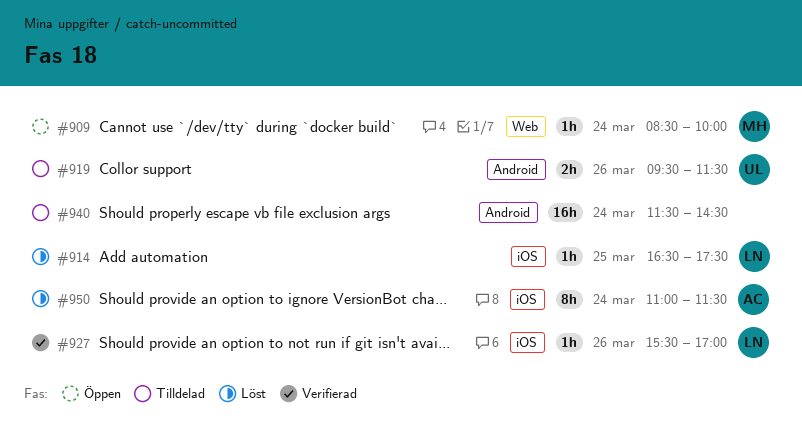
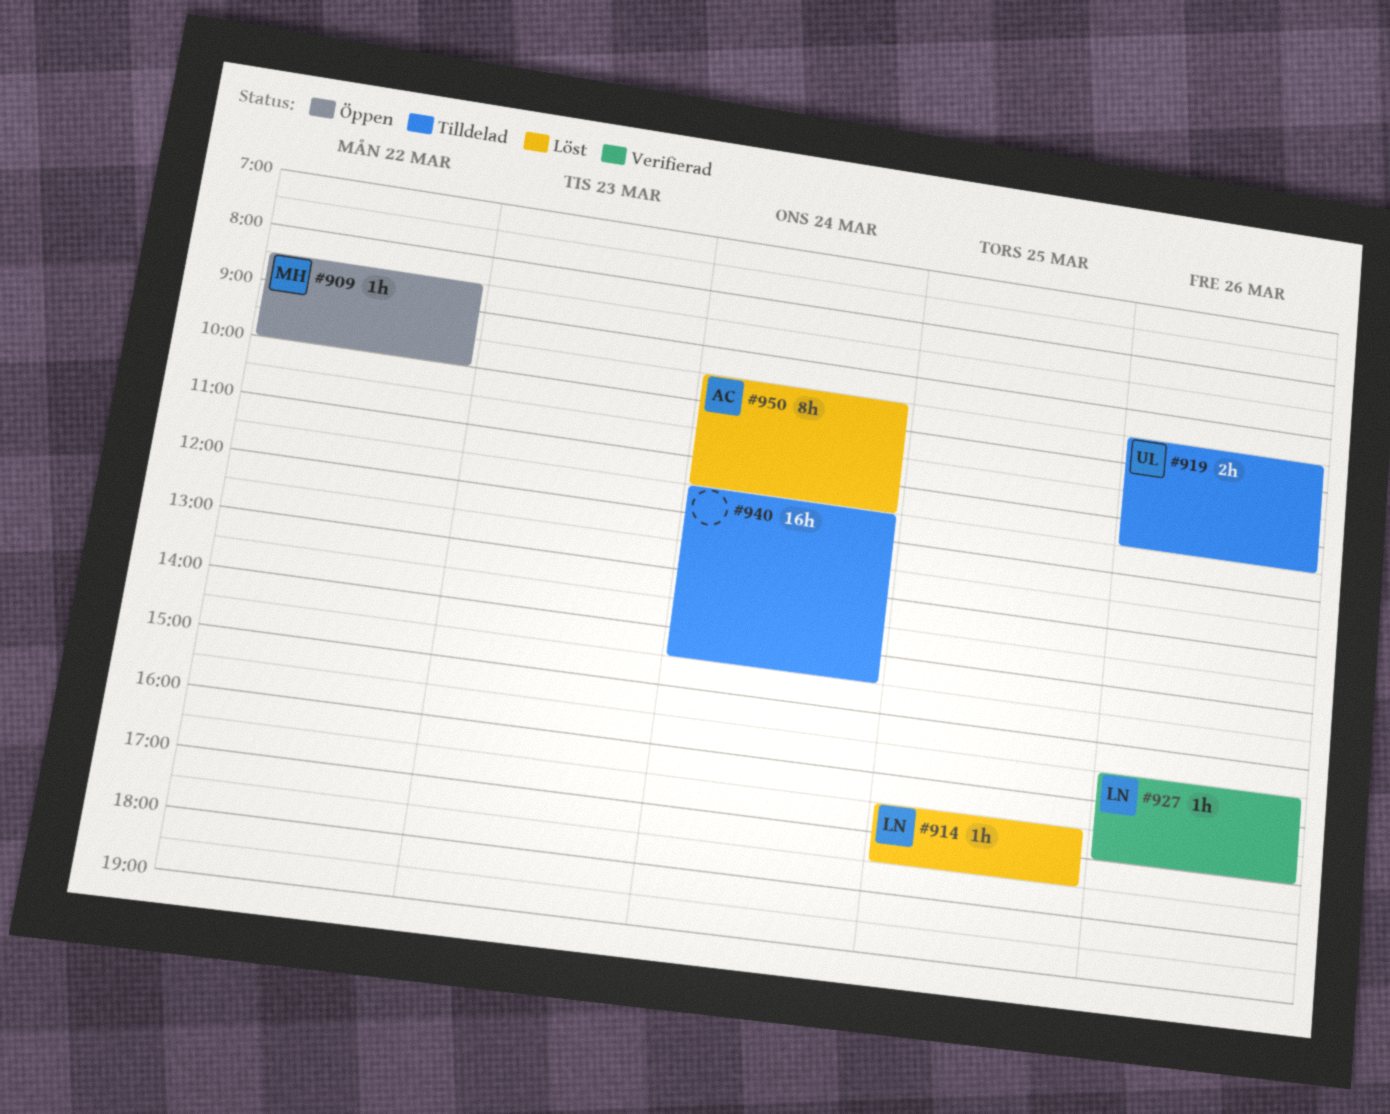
#909, day: Mar 24 -> Mar 22
#950, begins: 11:00 -> 09:30

